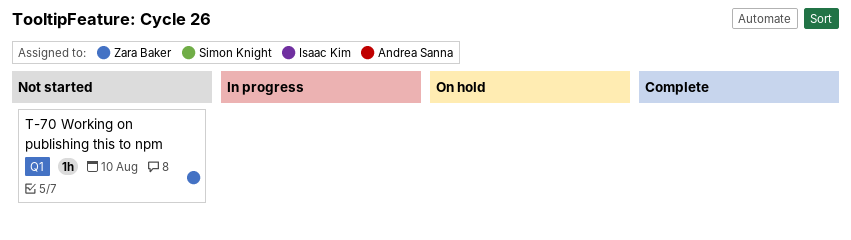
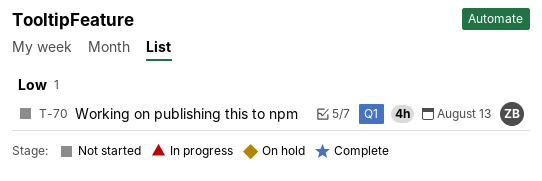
T-70, estimate: 1h -> 4h
T-70, due: Aug 10 -> Aug 13

